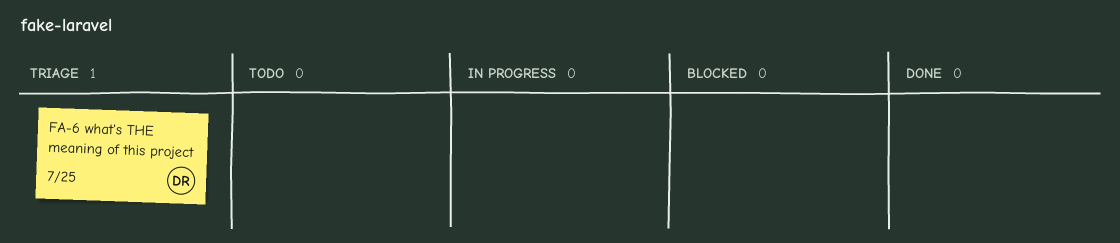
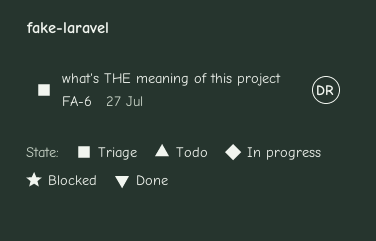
FA-6, due: Jul 25 -> Jul 27

